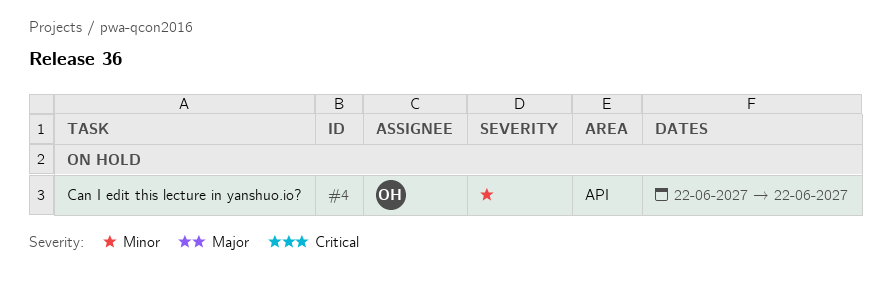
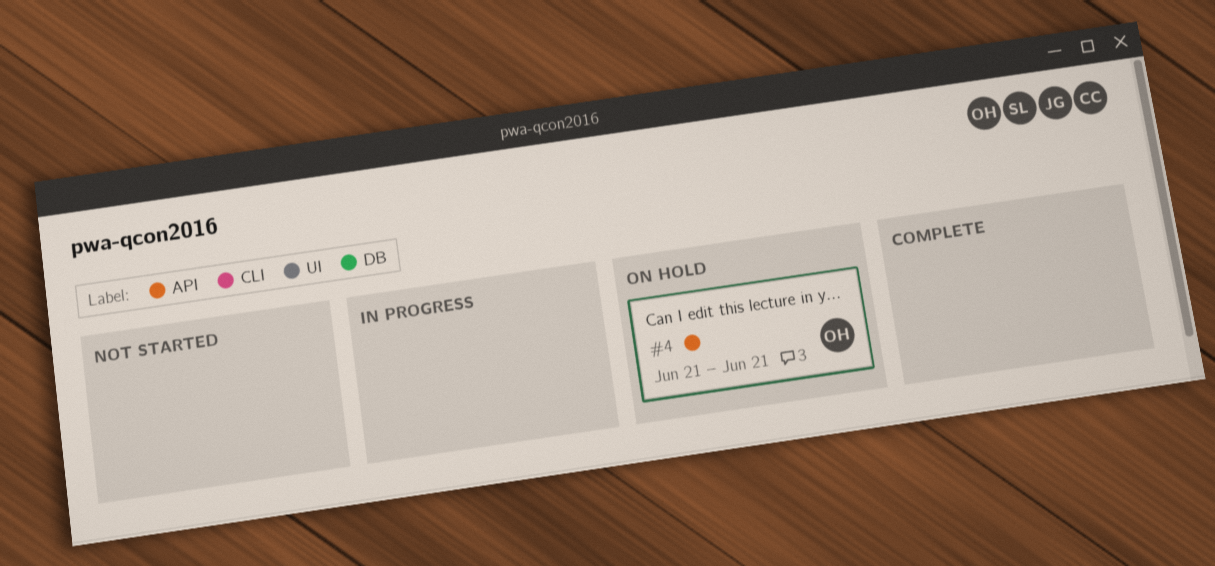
#4, start: Jun 22 -> Jun 21
#4, due: Jun 22 -> Jun 21

